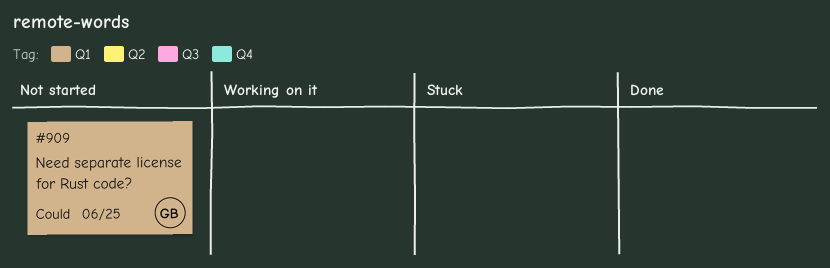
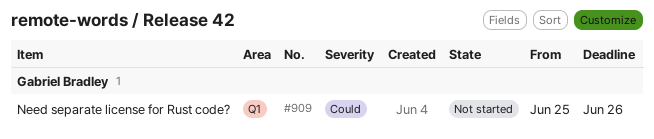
#909, due: Jun 25 -> Jun 26

